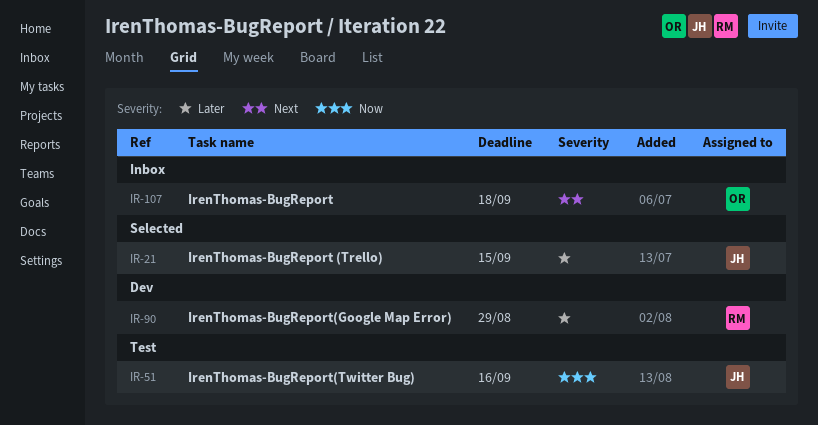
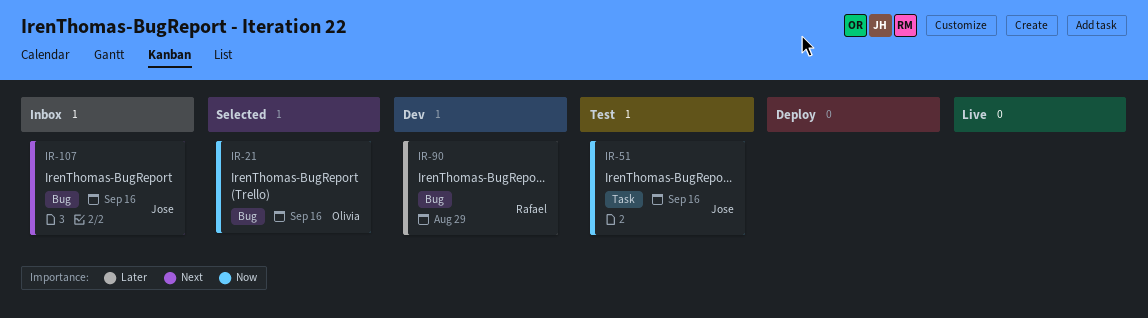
IR-21, owner: Jose -> Olivia
IR-21, priority: Later -> Now
IR-21, due: Sep 15 -> Sep 16
IR-107, owner: Olivia -> Jose
IR-107, due: Sep 18 -> Sep 16

